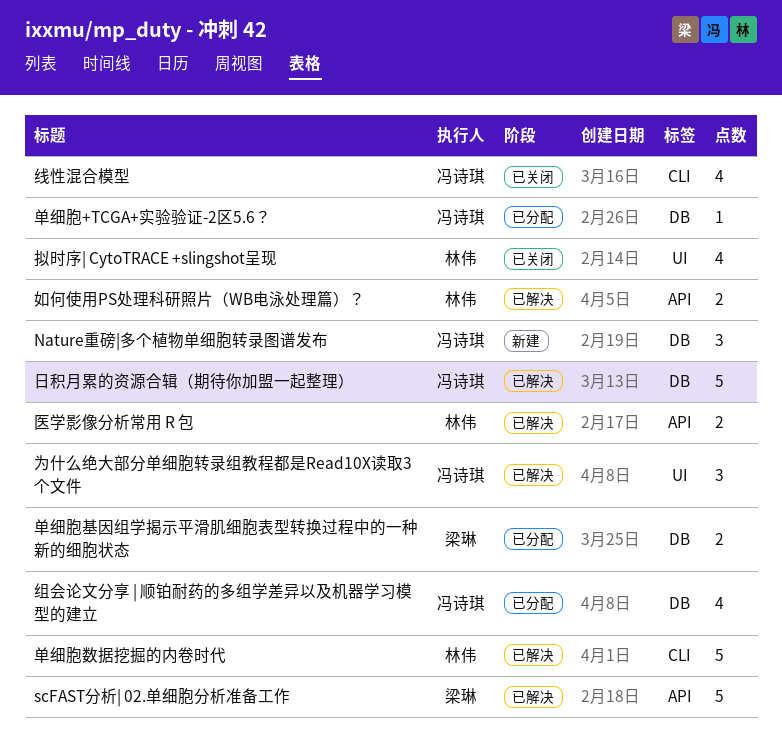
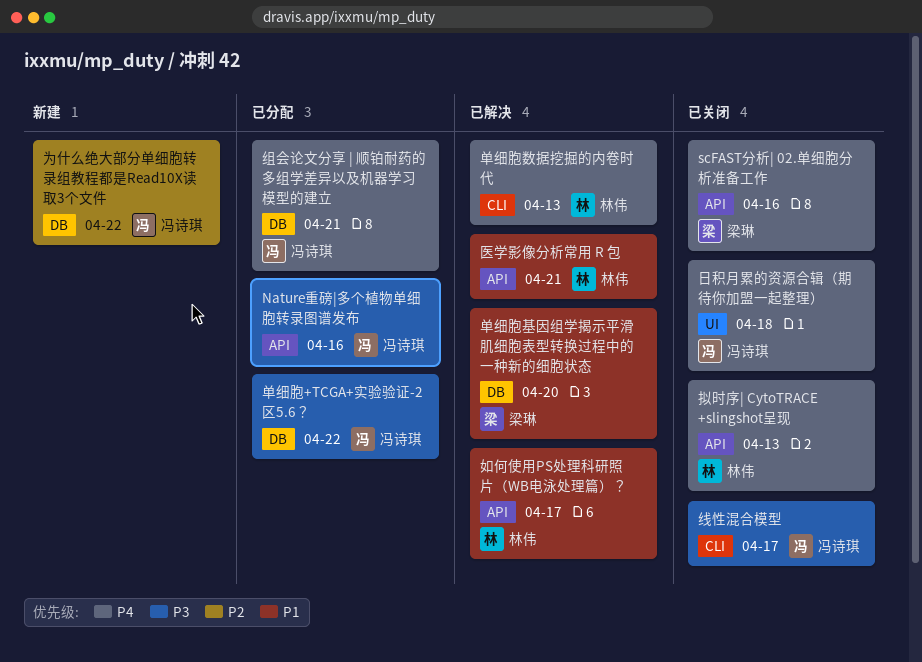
Nature重磅|多个植物单细胞转录图谱发布, status: 新建 -> 已分配
Nature重磅|多个植物单细胞转录图谱发布, label: DB -> API
scFAST分析| 02.单细胞分析准备工作, status: 已解决 -> 已关闭
为什么绝大部分单细胞转录组教程都是Read10X读取3个文件, status: 已解决 -> 新建
为什么绝大部分单细胞转录组教程都是Read10X读取3个文件, label: UI -> DB
单细胞基因组学揭示平滑肌细胞表型转换过程中的一种新的细胞状态, status: 已分配 -> 已解决
拟时序| CytoTRACE +slingshot呈现, label: UI -> API
日积月累的资源合辑（期待你加盟一起整理）, status: 已解决 -> 已关闭
日积月累的资源合辑（期待你加盟一起整理）, label: DB -> UI

